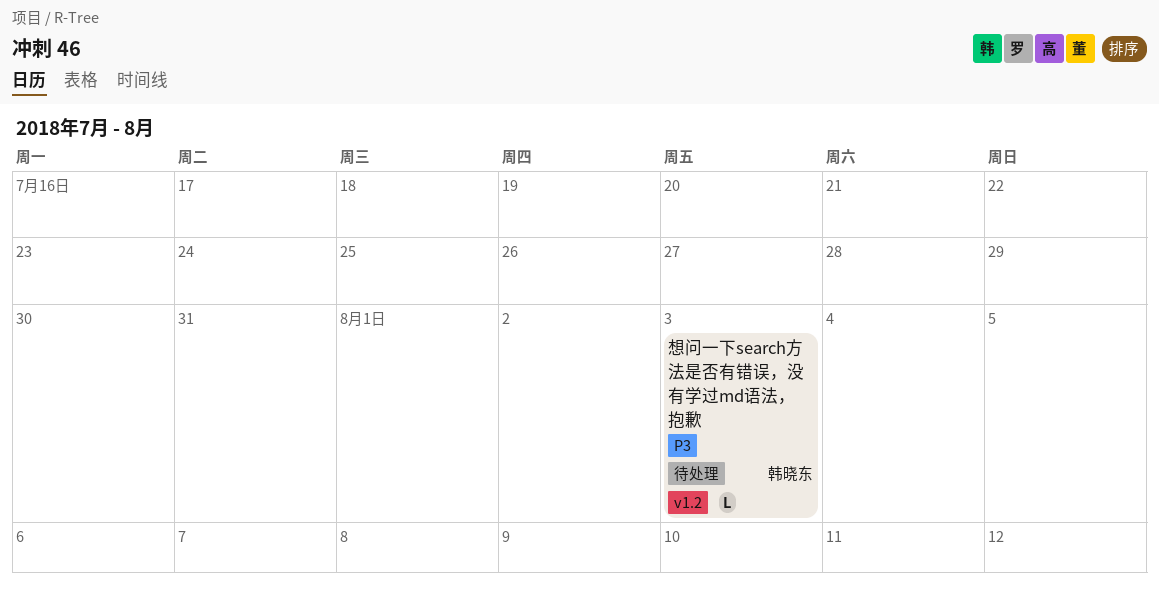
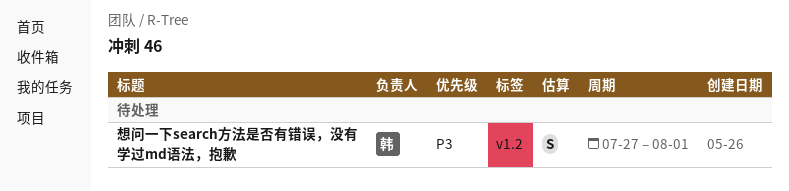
想问一下search方法是否有错误，没有学过md语法，抱歉, estimate: L -> S
想问一下search方法是否有错误，没有学过md语法，抱歉, due: Aug 3 -> Aug 1

